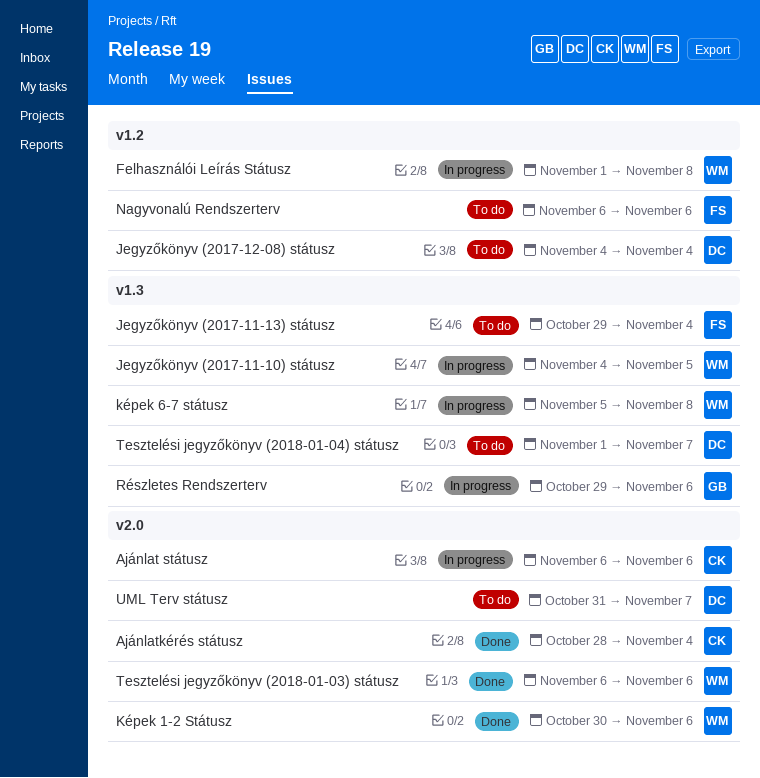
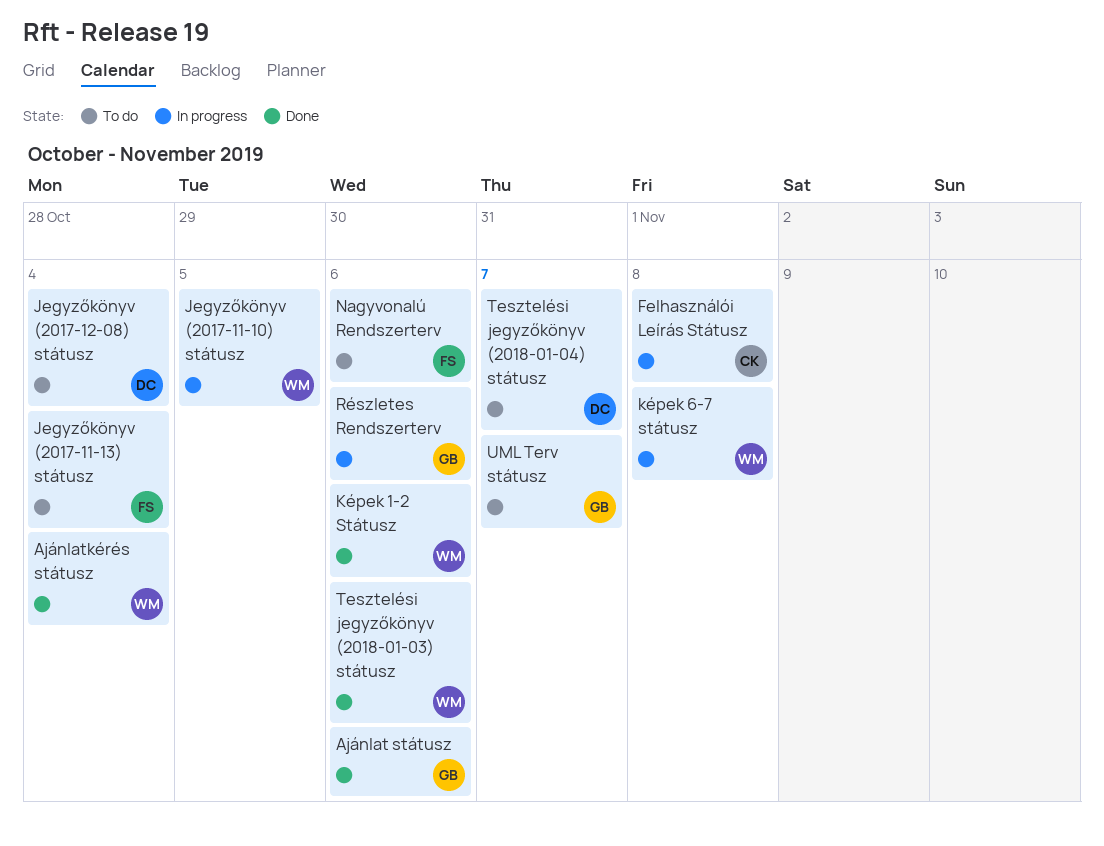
Ajánlat státusz, status: In progress -> Done
Ajánlat státusz, owner: CK -> GB
Ajánlatkérés státusz, owner: CK -> WM
Felhasználói Leírás Státusz, owner: WM -> CK
UML Terv státusz, owner: DC -> GB

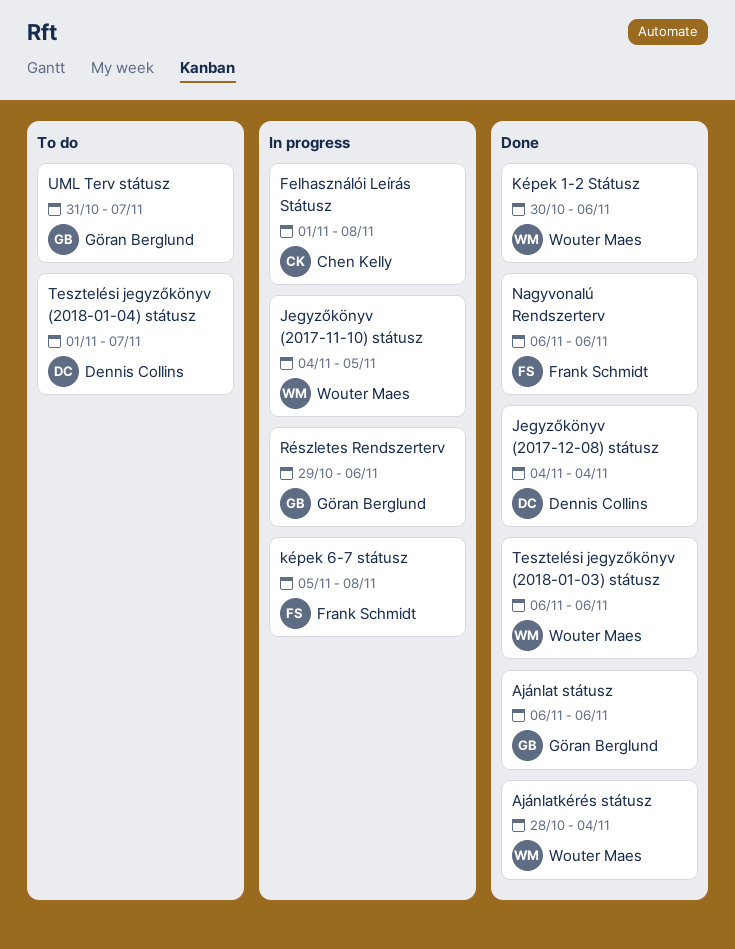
Jegyzőkönyv (2017-11-13) státusz: present -> none
Jegyzőkönyv (2017-12-08) státusz, status: To do -> Done
képek 6-7 státusz, owner: Wouter Maes -> Frank Schmidt
Nagyvonalú Rendszerterv, status: To do -> Done

